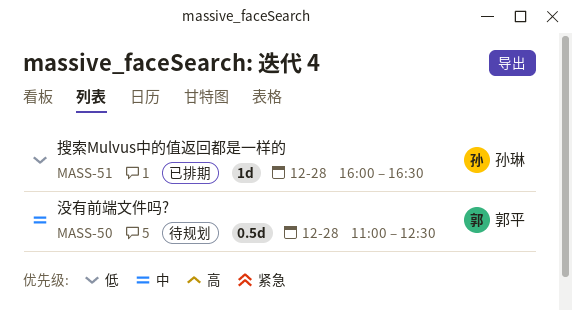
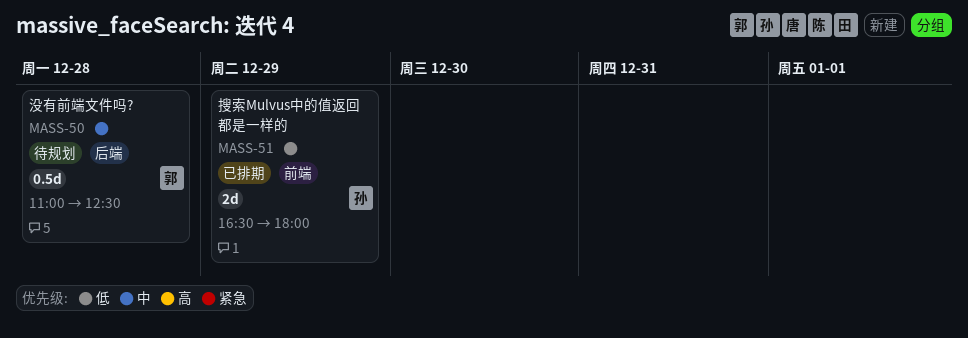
MASS-51, estimate: 1d -> 2d
MASS-51, day: Dec 28 -> Dec 29
MASS-51, begins: 16:00 -> 16:30
MASS-51, ends: 16:30 -> 18:00

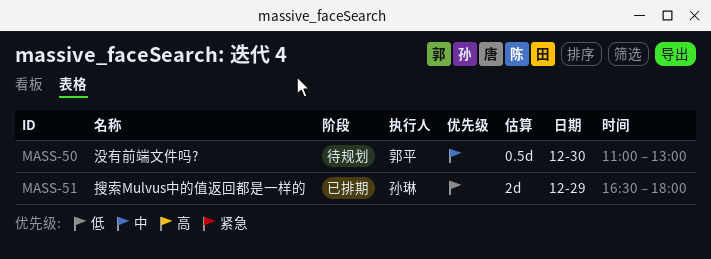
MASS-50, day: Dec 28 -> Dec 30
MASS-50, ends: 12:30 -> 13:00

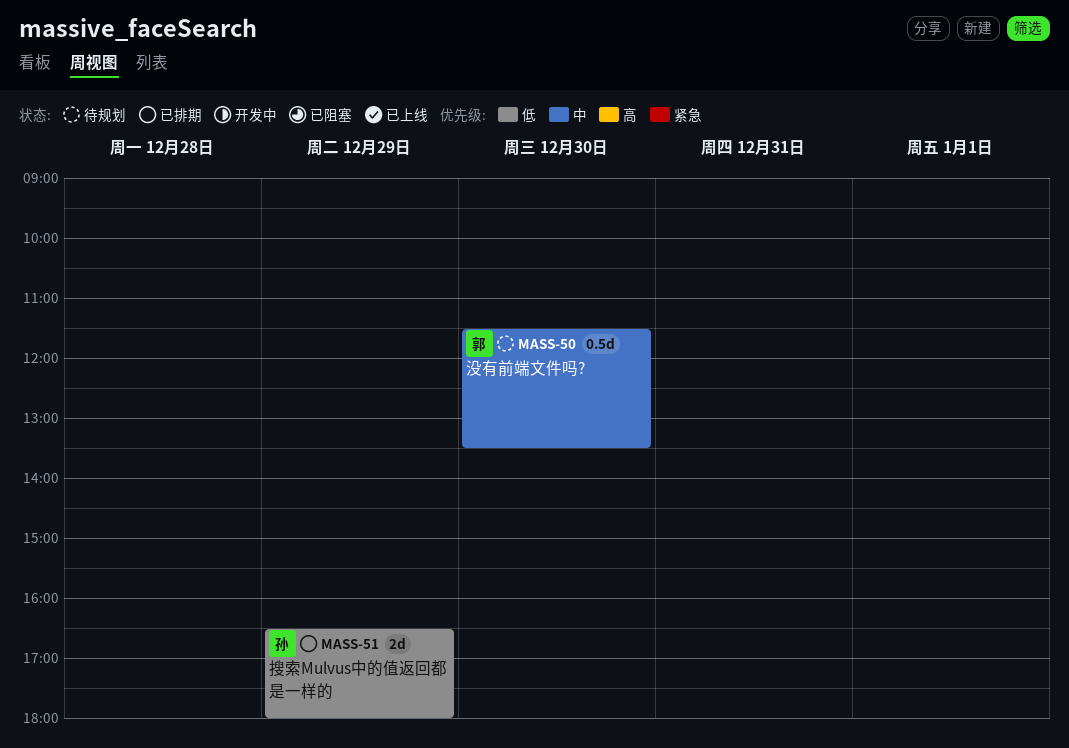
MASS-50, begins: 11:00 -> 11:30
MASS-50, ends: 13:00 -> 13:30

